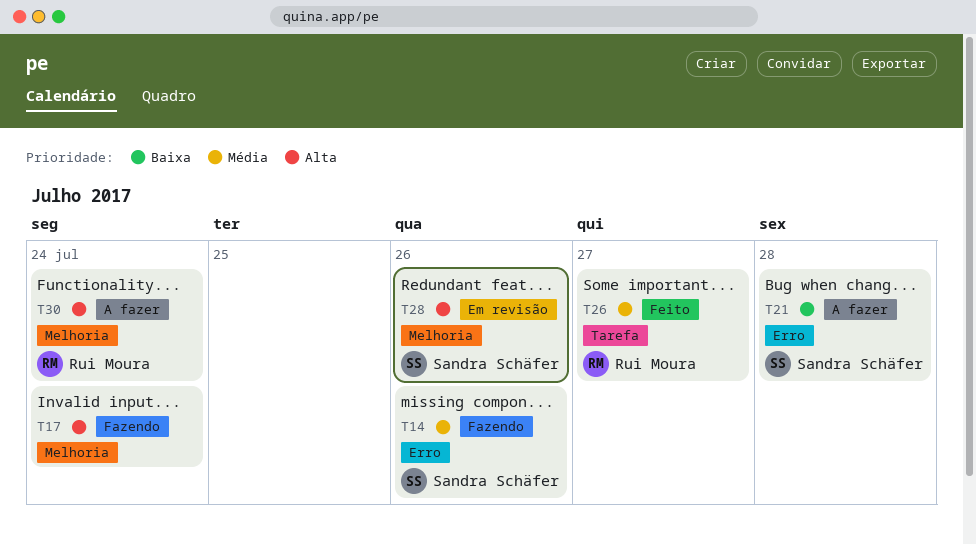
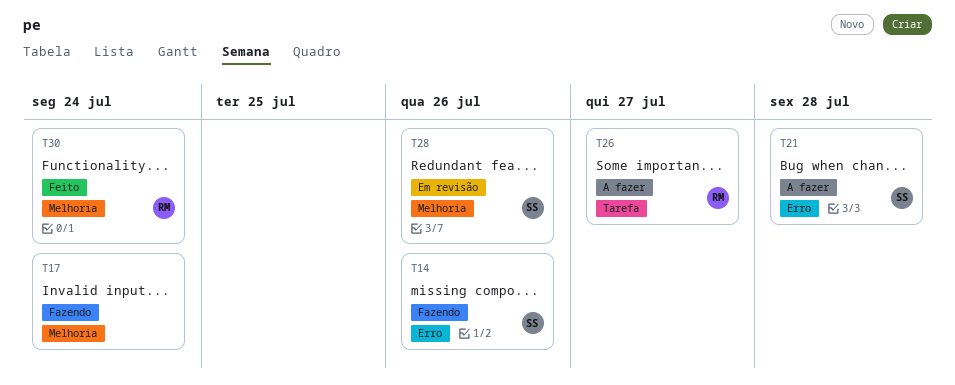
T26, status: Feito -> A fazer
T30, status: A fazer -> Feito

